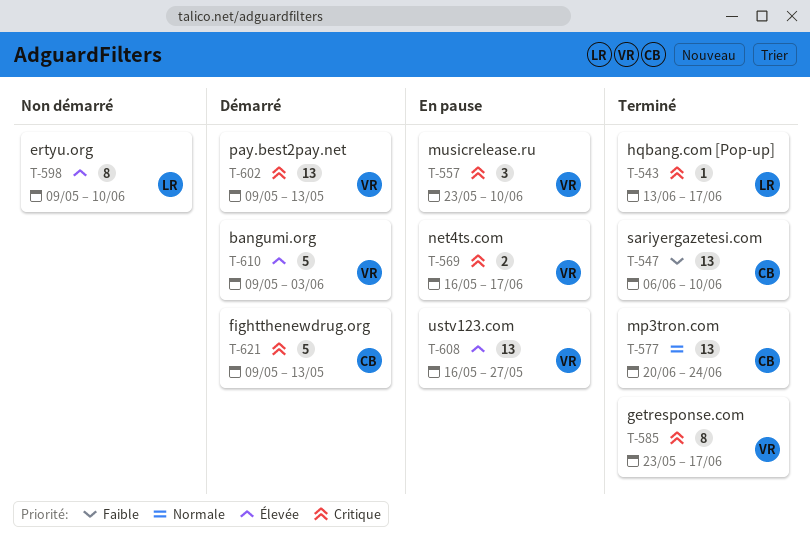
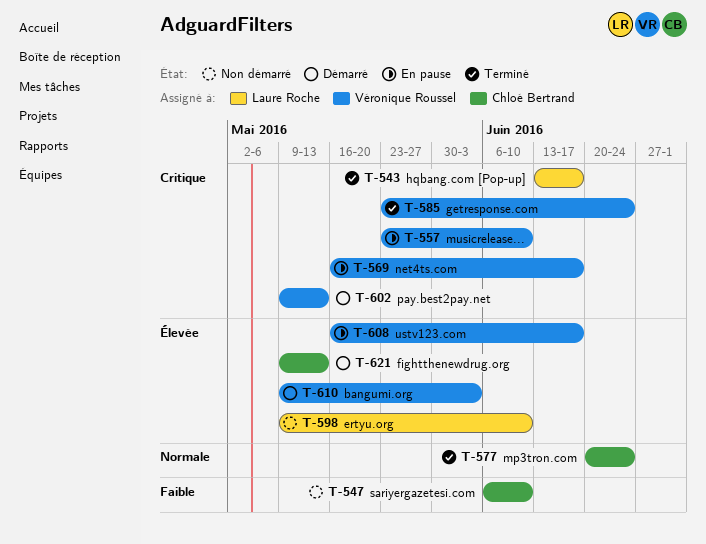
T-547, status: Terminé -> Non démarré
T-585, due: Jun 17 -> Jun 24
T-608, due: May 27 -> Jun 17
T-621, priority: Critique -> Élevée

